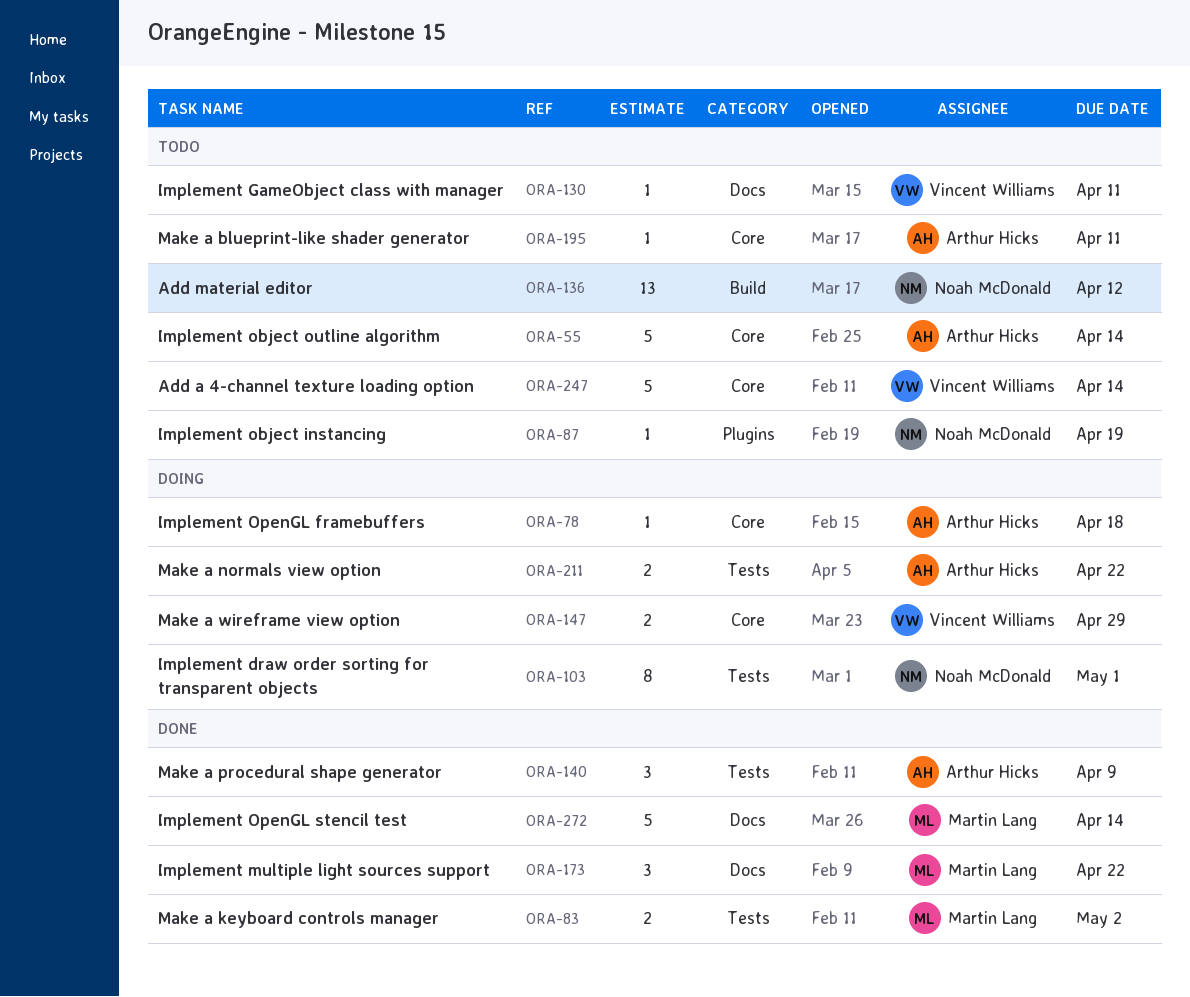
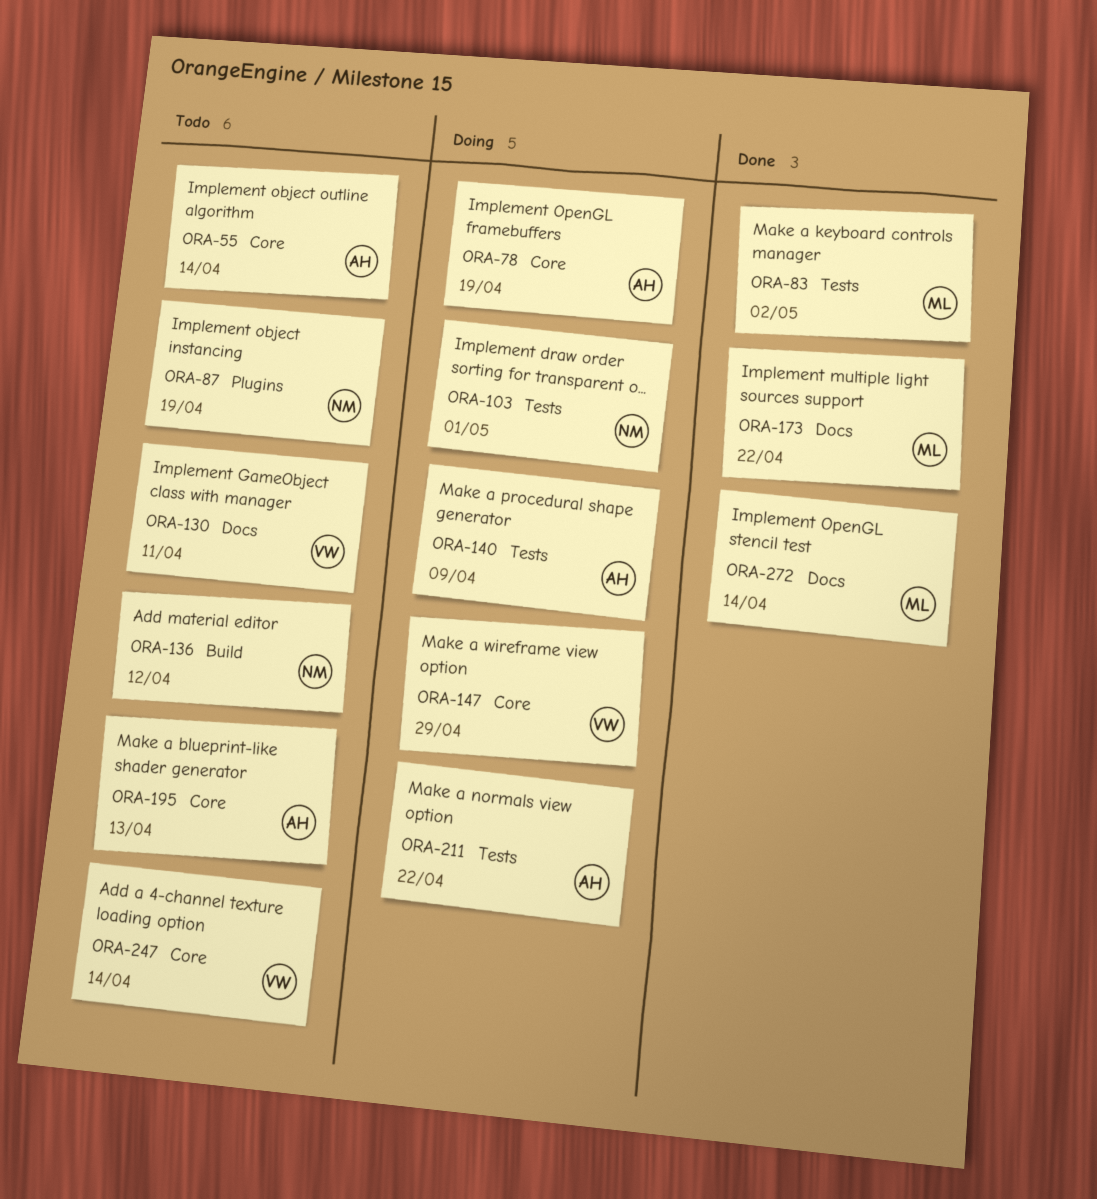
ORA-78, due: Apr 18 -> Apr 19
ORA-140, status: Done -> Doing
ORA-195, due: Apr 11 -> Apr 13

